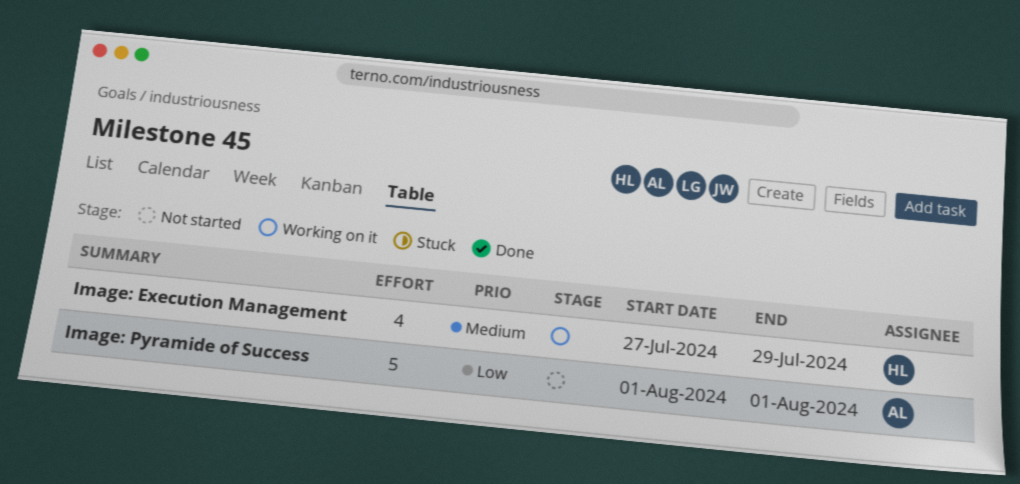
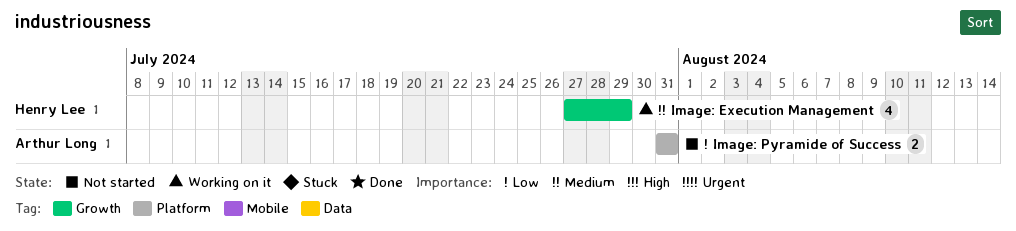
Image: Pyramide of Success, estimate: 5 -> 2
Image: Pyramide of Success, start: Aug 1 -> Jul 31
Image: Pyramide of Success, due: Aug 1 -> Jul 31

